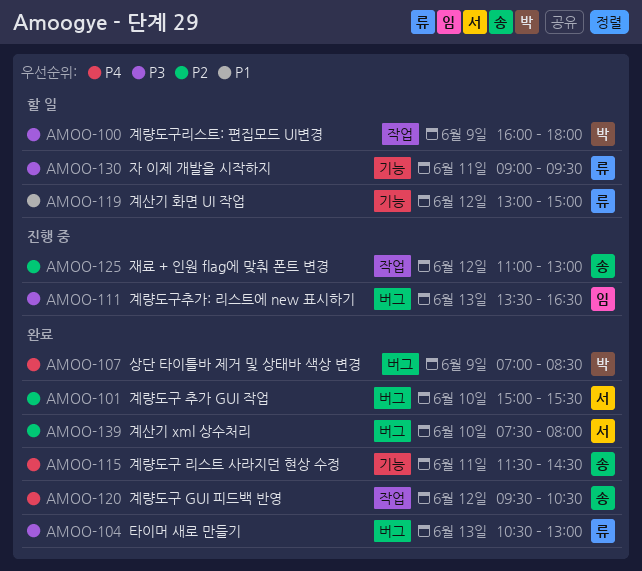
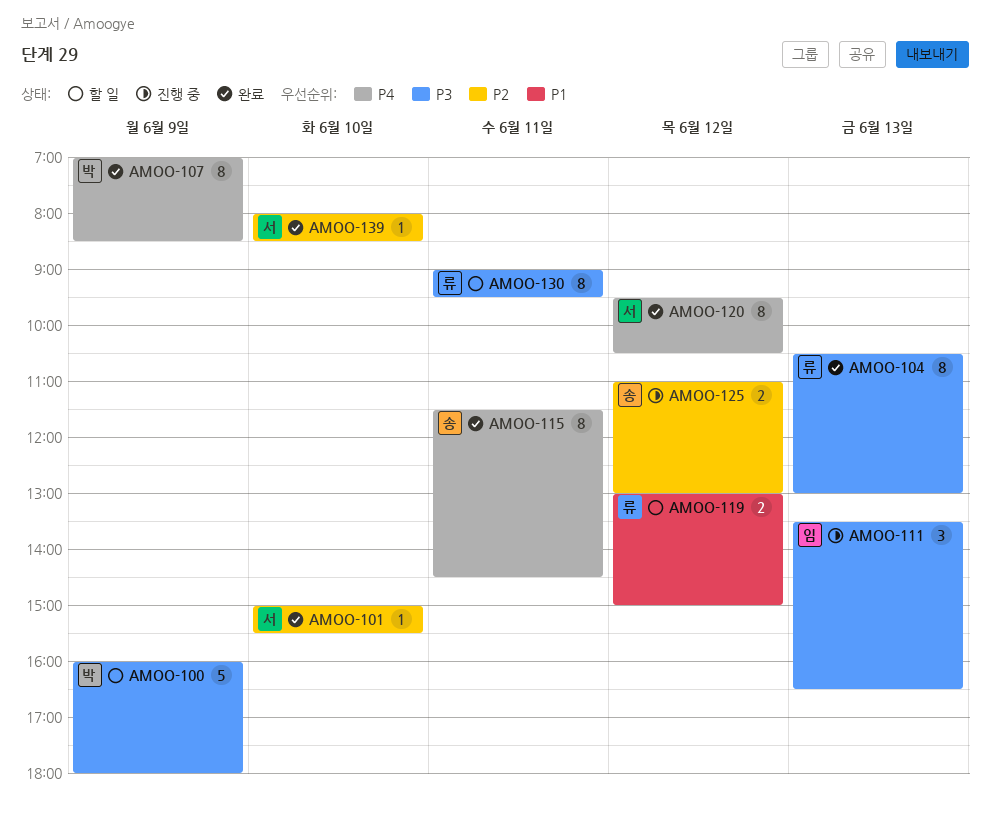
AMOO-120, owner: 송 -> 서
AMOO-139, begins: 07:30 -> 08:00
AMOO-139, ends: 08:00 -> 08:30

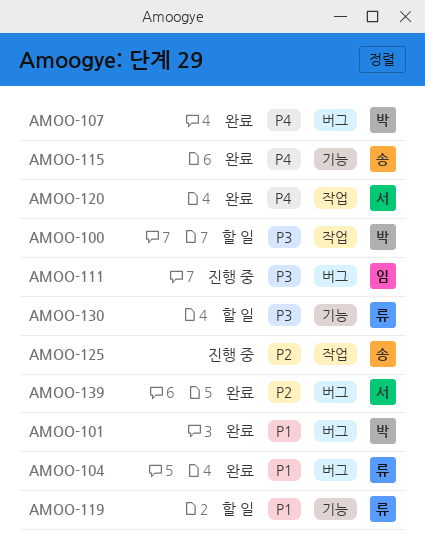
AMOO-101, owner: 서 -> 박
AMOO-101, priority: P2 -> P1
AMOO-104, priority: P3 -> P1

